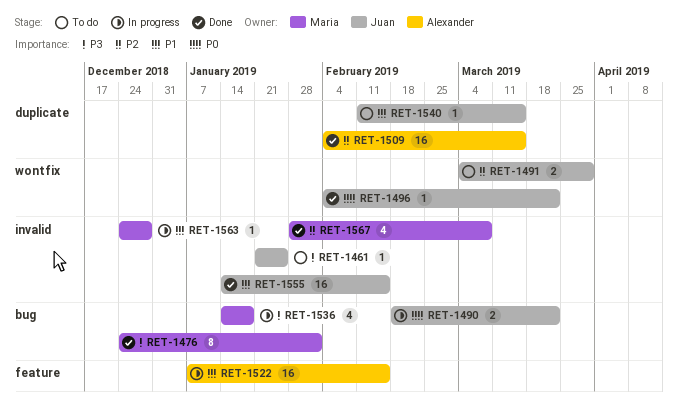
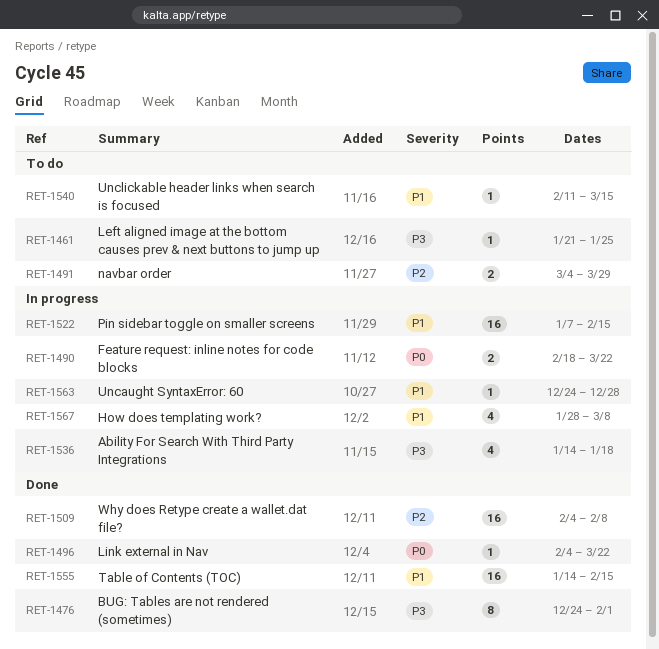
RET-1509, due: Mar 15 -> Feb 8
RET-1567, status: Done -> In progress
RET-1567, priority: P2 -> P1

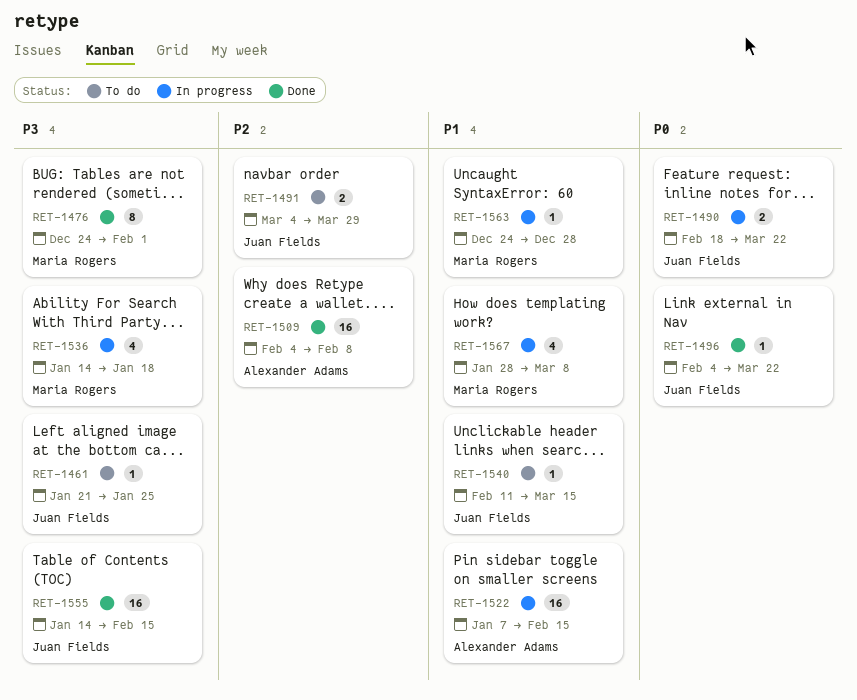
RET-1555, priority: P1 -> P3

